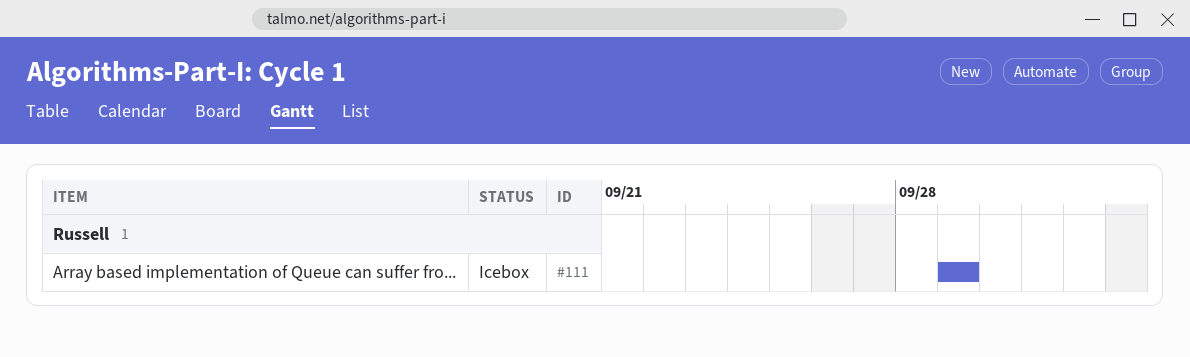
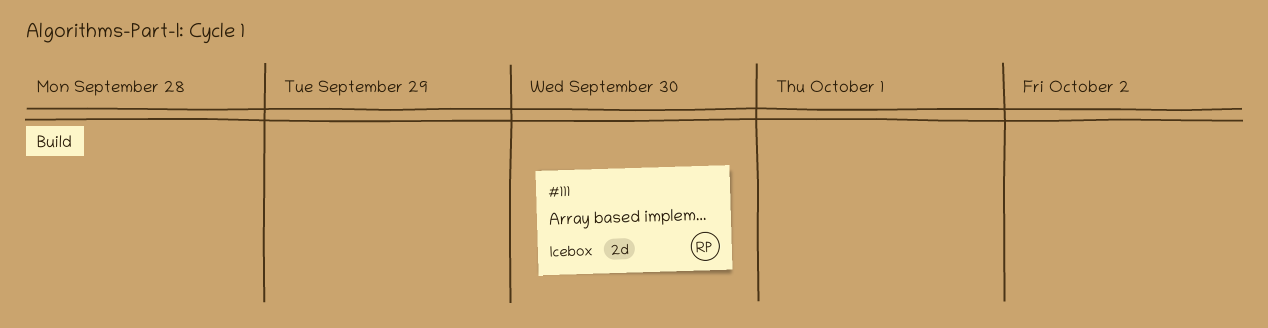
#111, due: Sep 29 -> Sep 30

